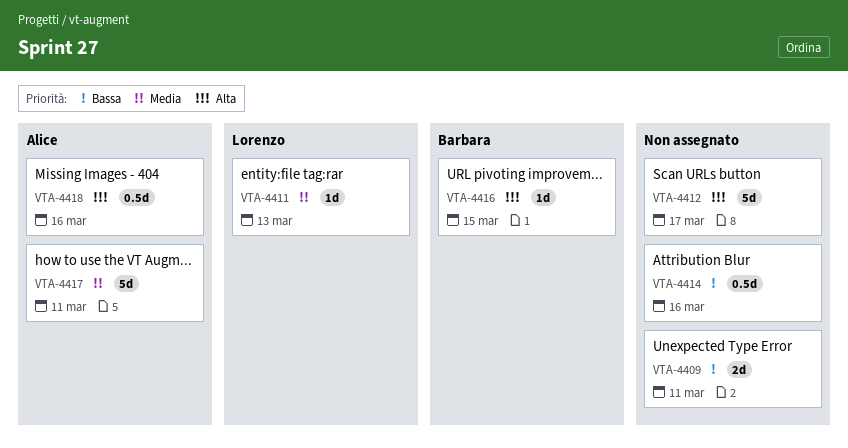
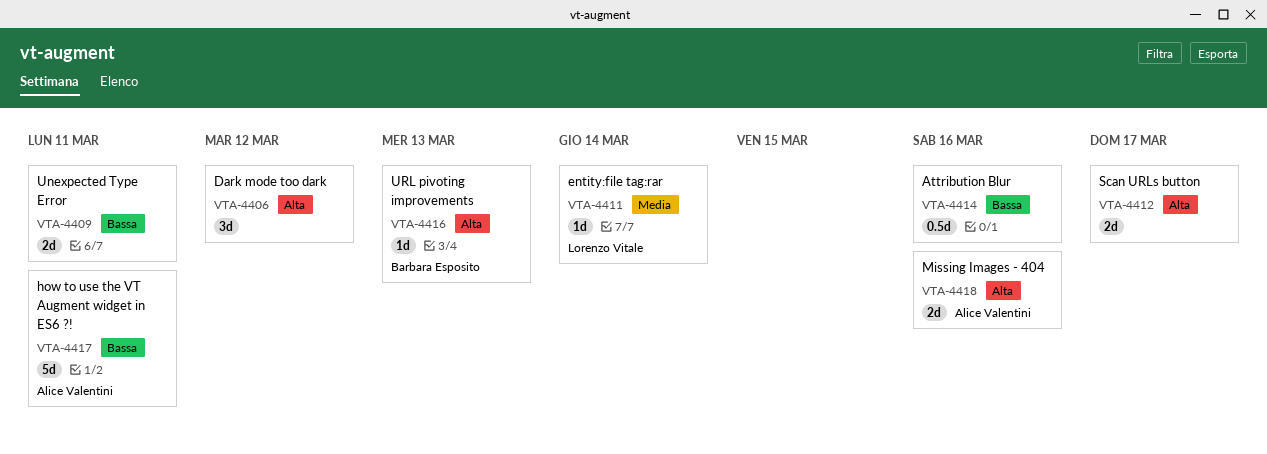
VTA-4406: none -> present
VTA-4411, due: Mar 13 -> Mar 14
VTA-4412, estimate: 5d -> 2d
VTA-4416, due: Mar 15 -> Mar 13
VTA-4417, priority: Media -> Bassa
VTA-4418, estimate: 0.5d -> 2d

